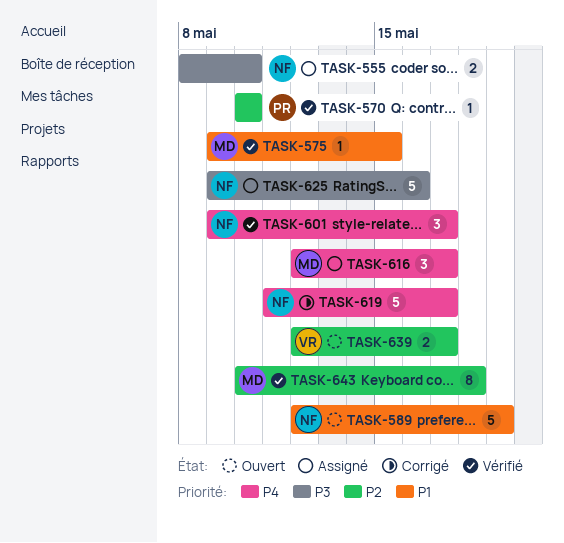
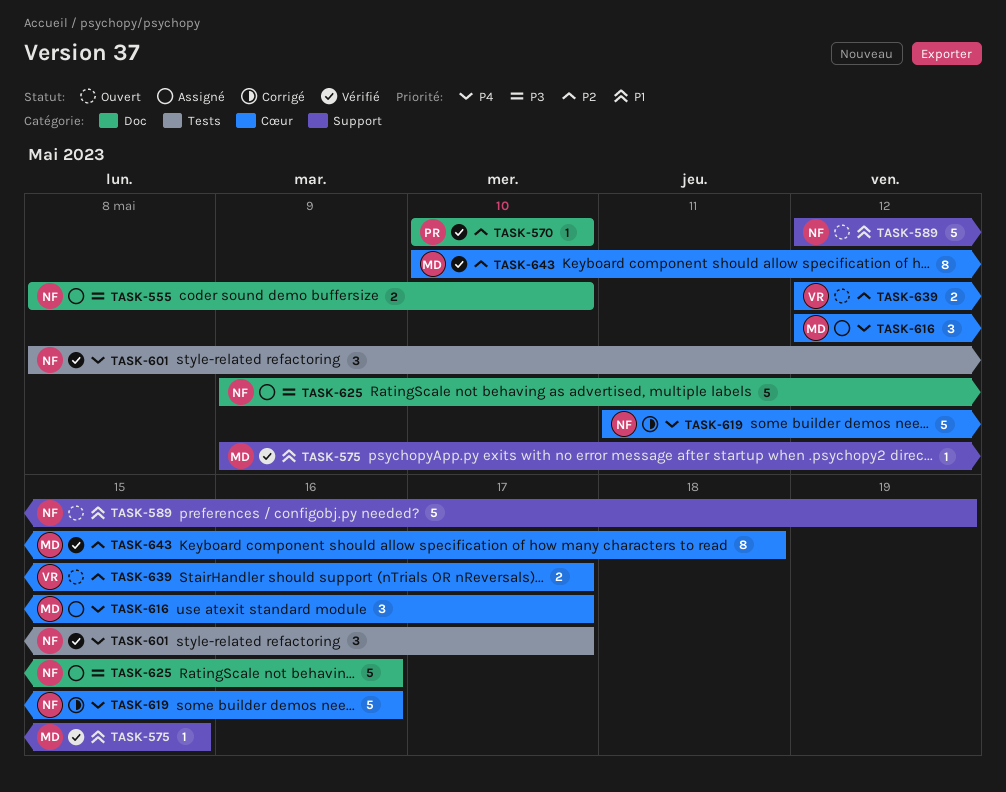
TASK-601, start: May 9 -> May 8
TASK-619, due: May 17 -> May 16

